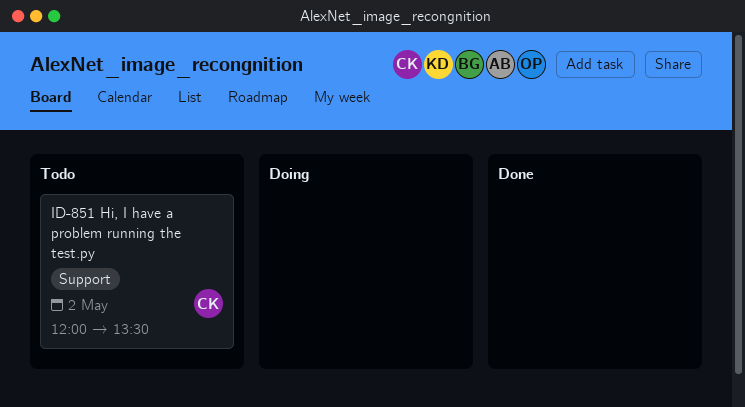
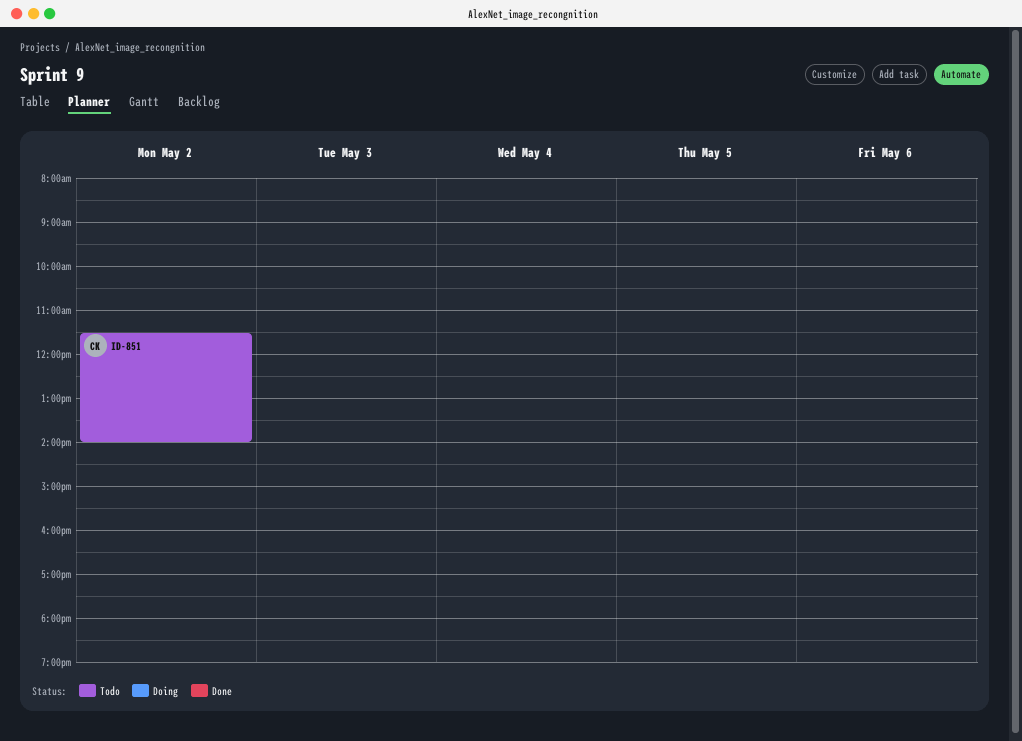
ID-851, begins: 12:00 -> 11:30
ID-851, ends: 13:30 -> 14:00

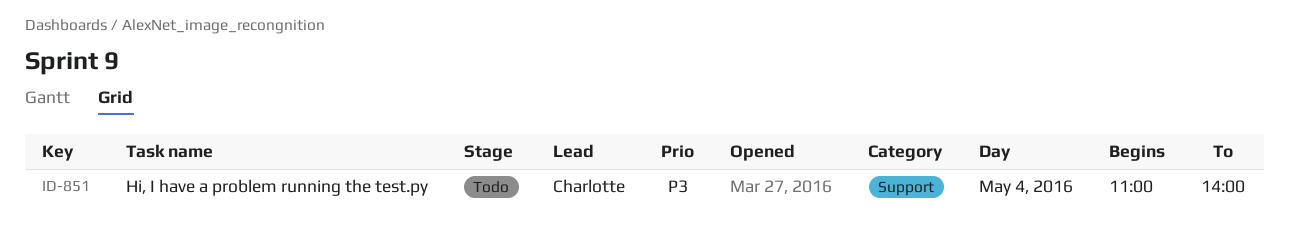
ID-851, day: May 2 -> May 4
ID-851, begins: 11:30 -> 11:00

